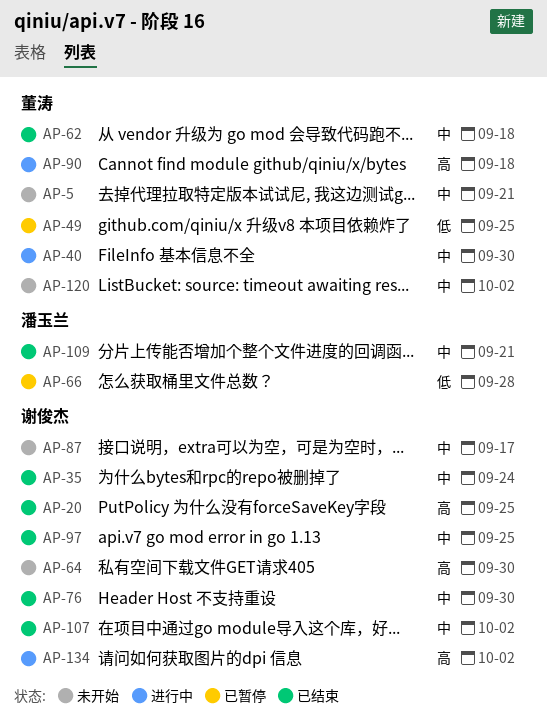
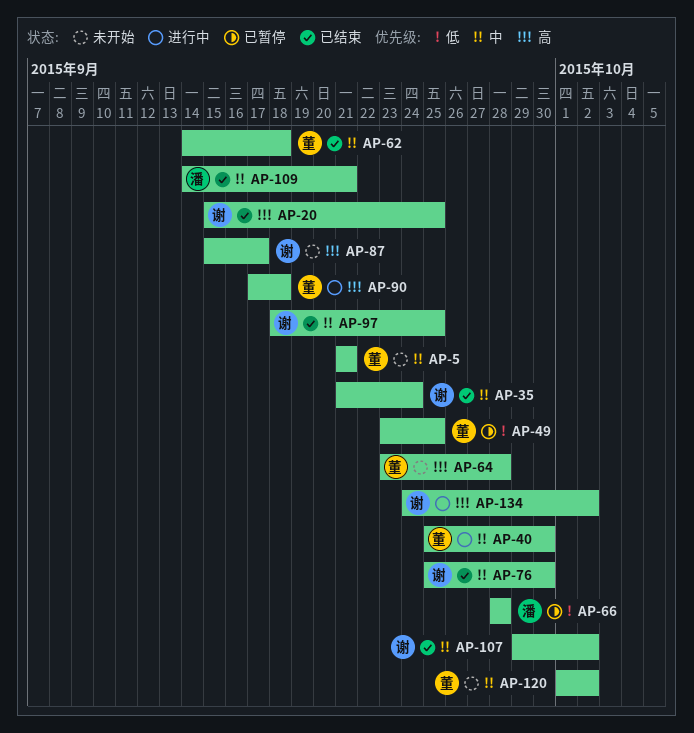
AP-64, owner: 谢俊杰 -> 董涛
AP-64, due: Sep 30 -> Sep 28
AP-87, priority: 中 -> 高

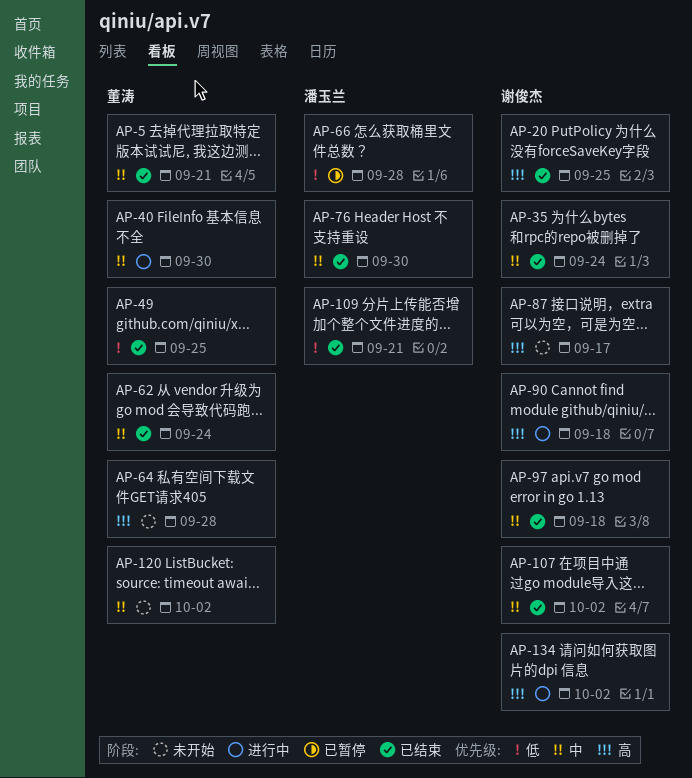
AP-5, status: 未开始 -> 已结束
AP-49, status: 已暂停 -> 已结束
AP-62, due: Sep 18 -> Sep 24
AP-76, owner: 谢俊杰 -> 潘玉兰
AP-90, owner: 董涛 -> 谢俊杰
AP-97, due: Sep 25 -> Sep 18
AP-109, priority: 中 -> 低

